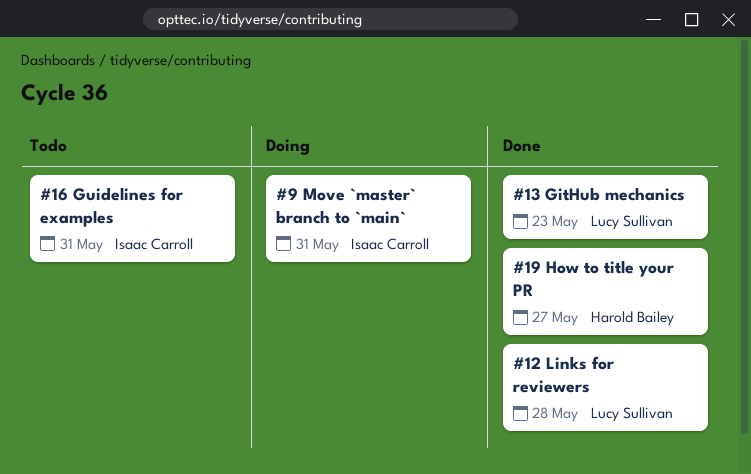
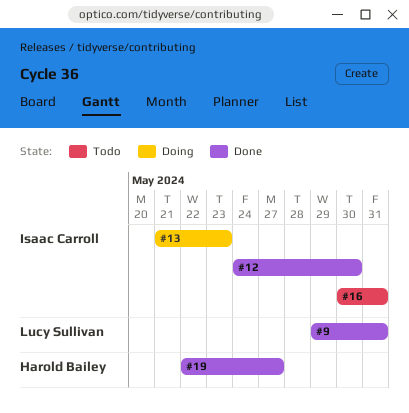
#9, status: Doing -> Done
#9, owner: Isaac Carroll -> Lucy Sullivan
#12, owner: Lucy Sullivan -> Isaac Carroll
#12, due: May 28 -> May 30
#13, status: Done -> Doing
#13, owner: Lucy Sullivan -> Isaac Carroll

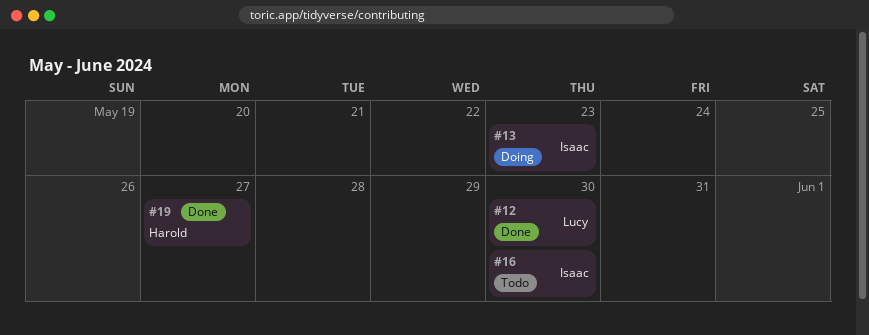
#9: present -> none
#12, owner: Isaac Carroll -> Lucy Sullivan
#16, due: May 31 -> May 30

